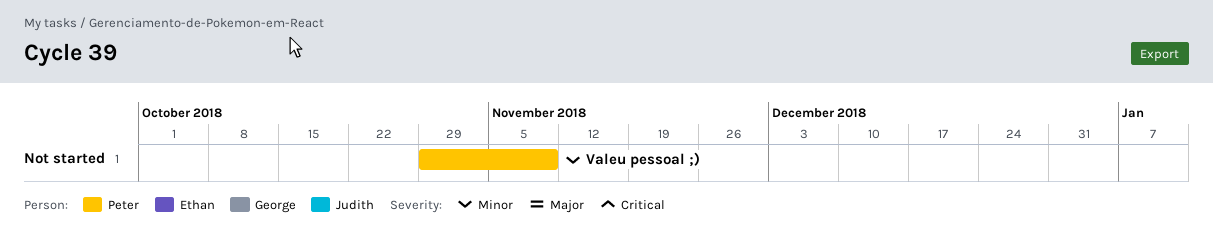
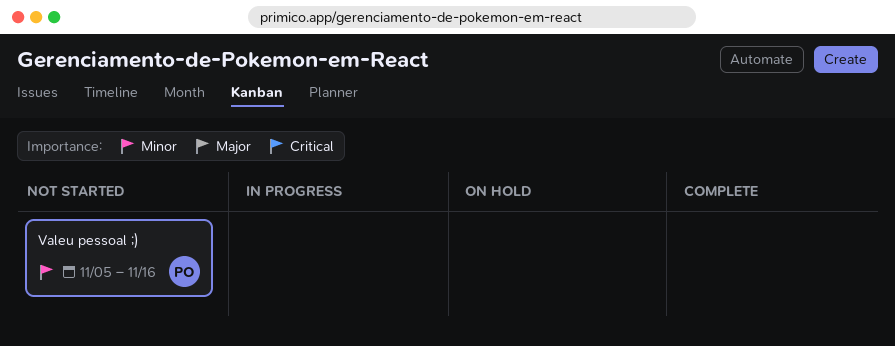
Valeu pessoal ;), start: Oct 29 -> Nov 5
Valeu pessoal ;), due: Nov 9 -> Nov 16

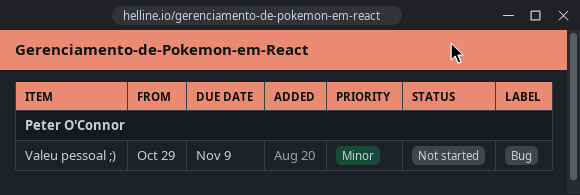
Valeu pessoal ;), start: Nov 5 -> Oct 29
Valeu pessoal ;), due: Nov 16 -> Nov 9

